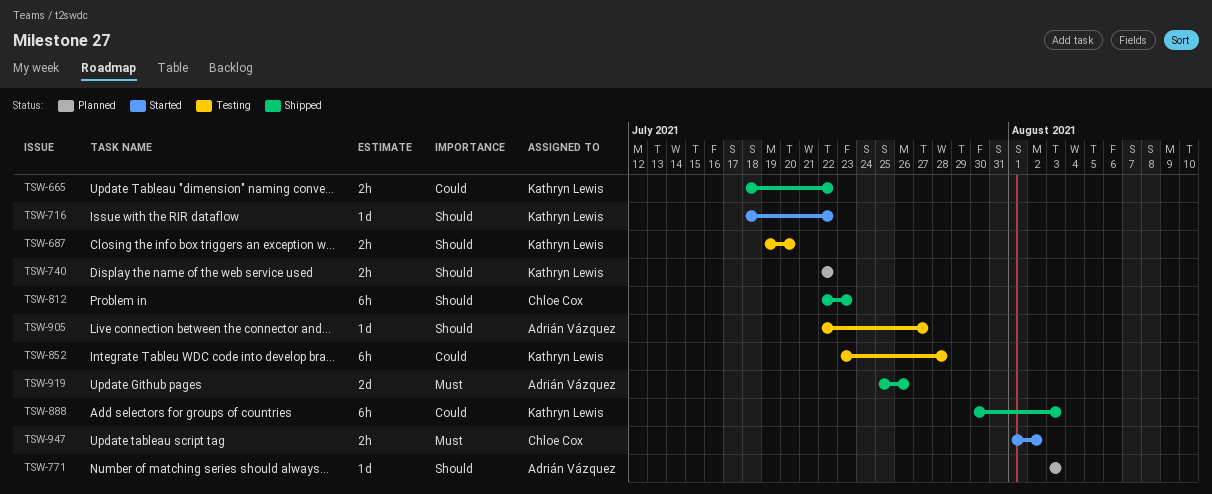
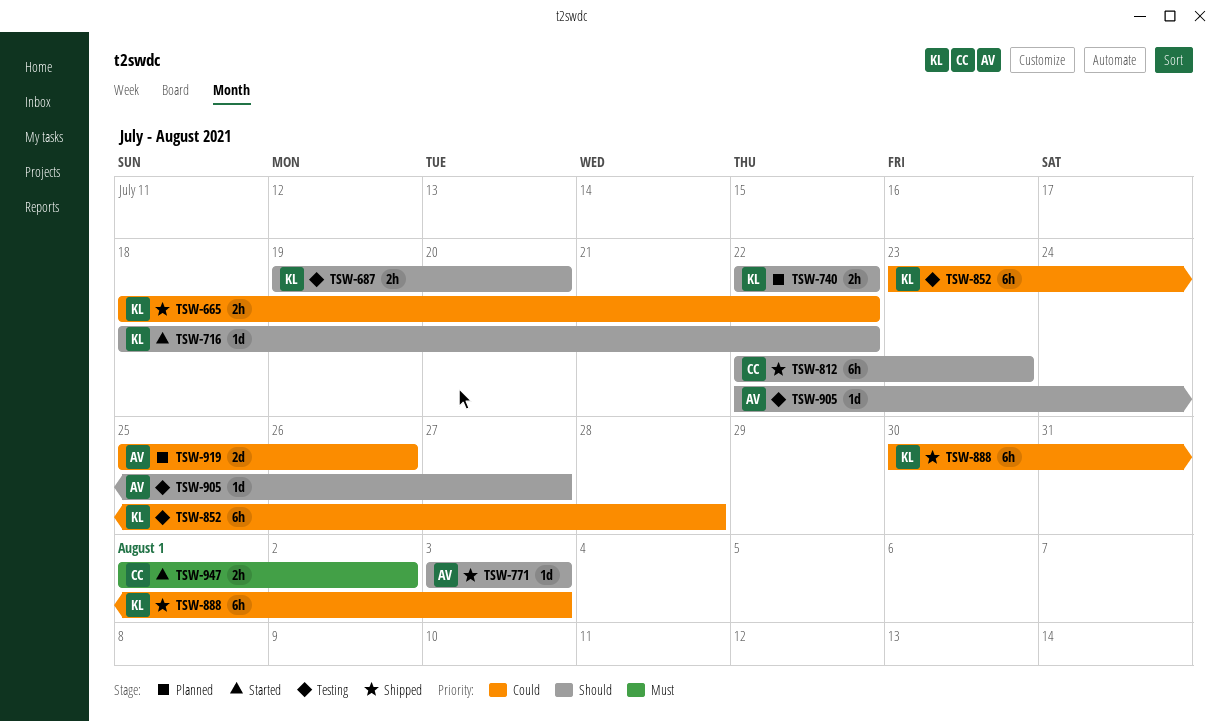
TSW-771, status: Planned -> Shipped
TSW-919, status: Shipped -> Planned
TSW-919, priority: Must -> Could

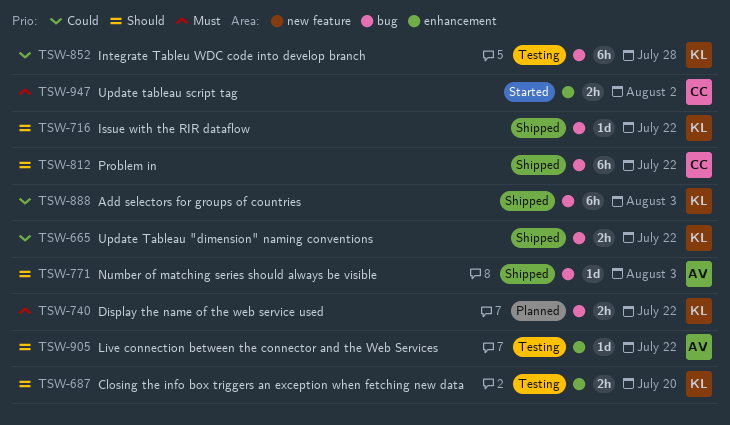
TSW-716, status: Started -> Shipped
TSW-740, priority: Should -> Must
TSW-812, due: Jul 23 -> Jul 22
TSW-905, due: Jul 27 -> Jul 22
TSW-919: present -> none

